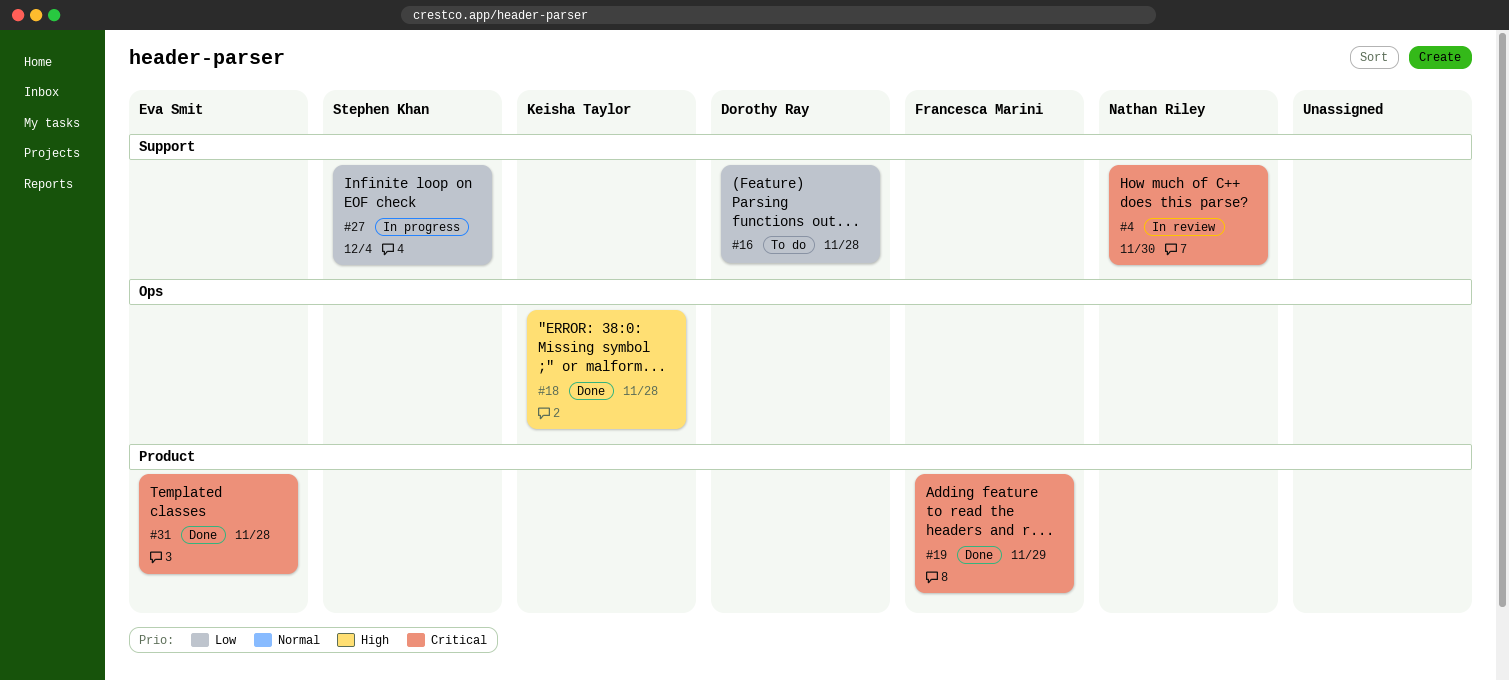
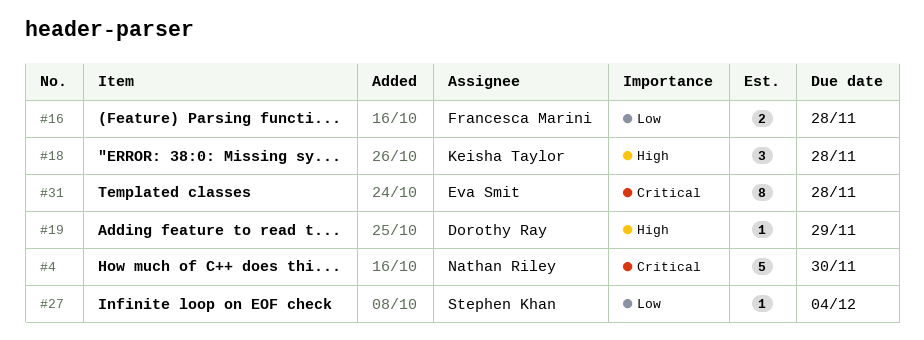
#16, owner: Dorothy Ray -> Francesca Marini
#19, owner: Francesca Marini -> Dorothy Ray
#19, priority: Critical -> High

